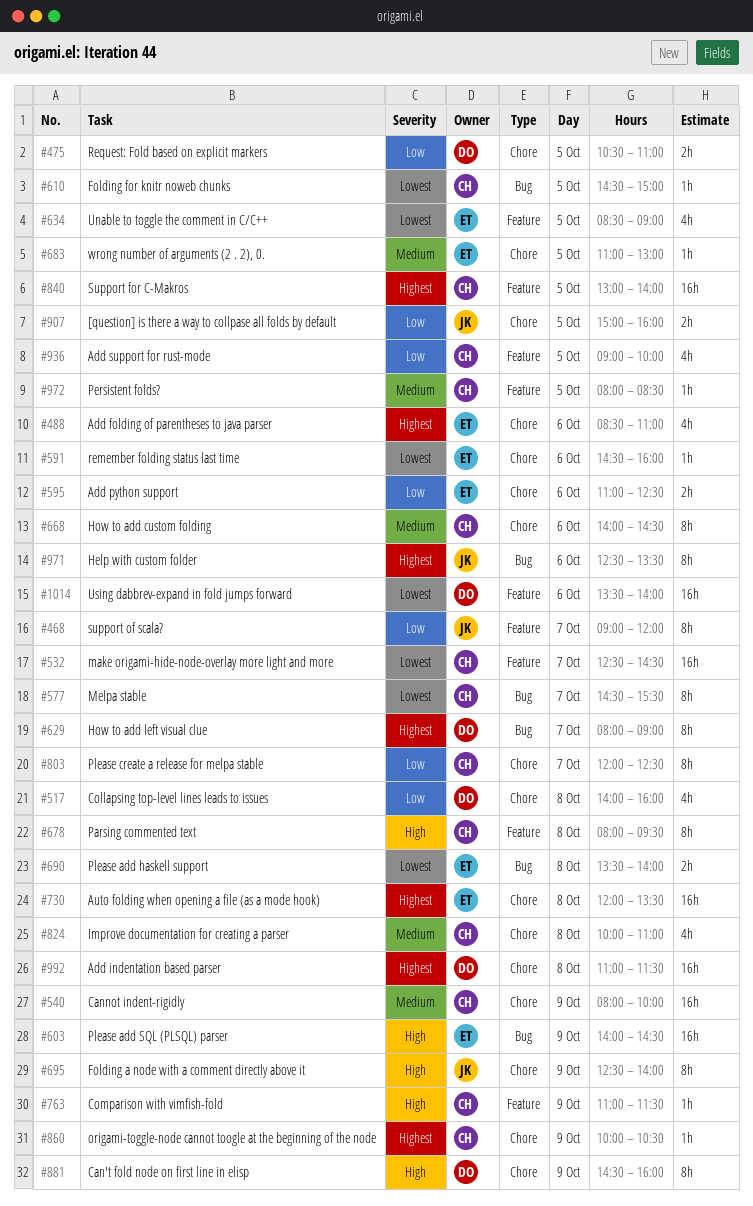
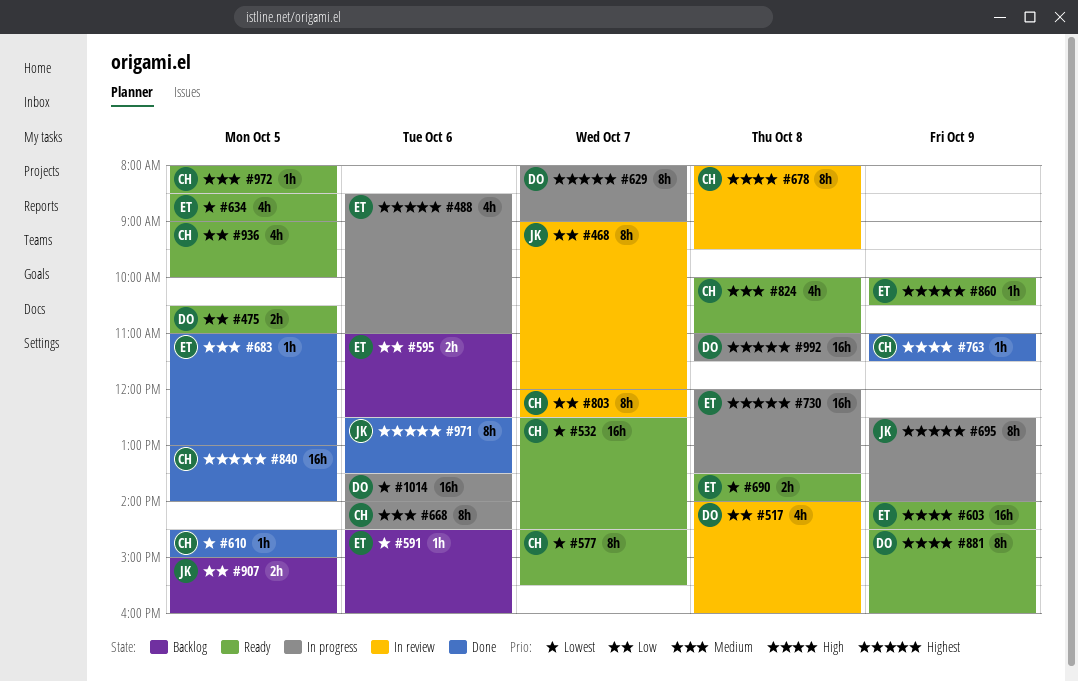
#540: present -> none
#695, priority: High -> Highest
#860, owner: CH -> ET

